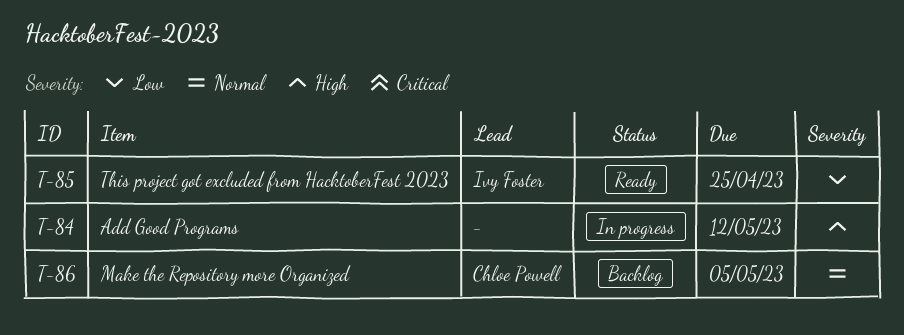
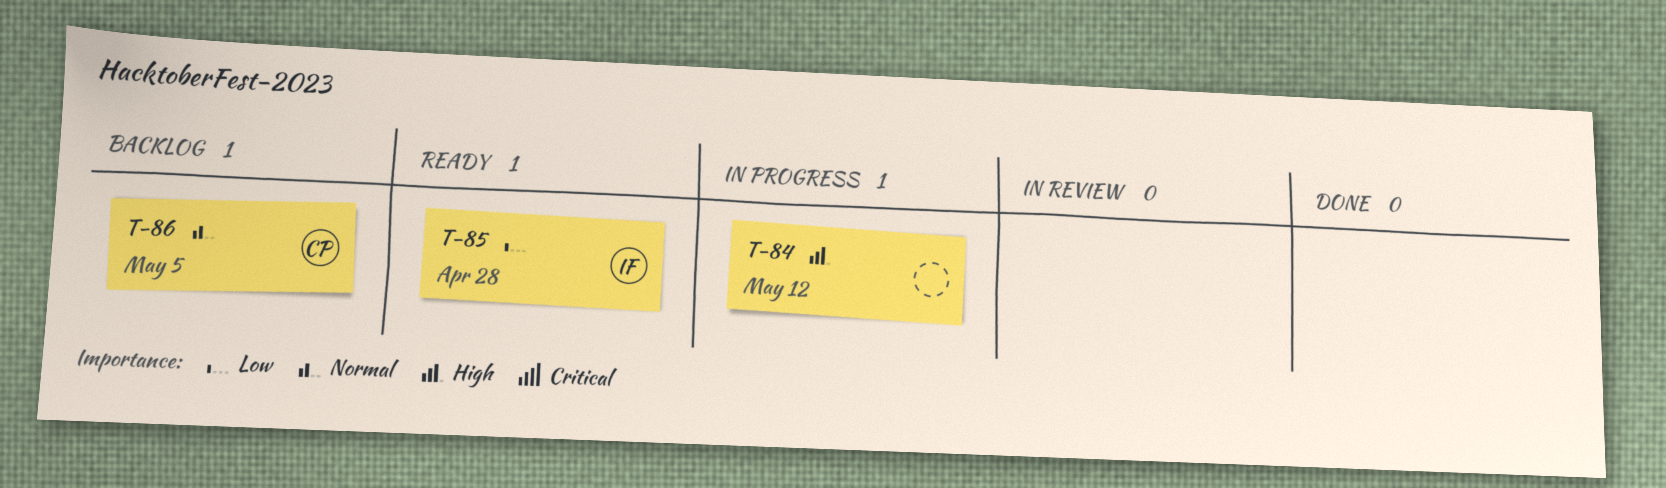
T-85, due: Apr 25 -> Apr 28

